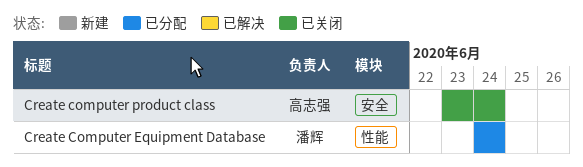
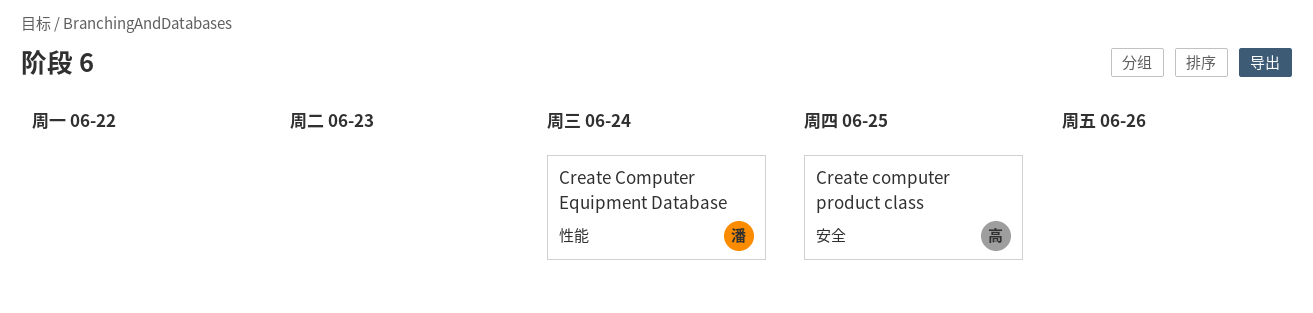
Create computer product class, due: Jun 24 -> Jun 25

